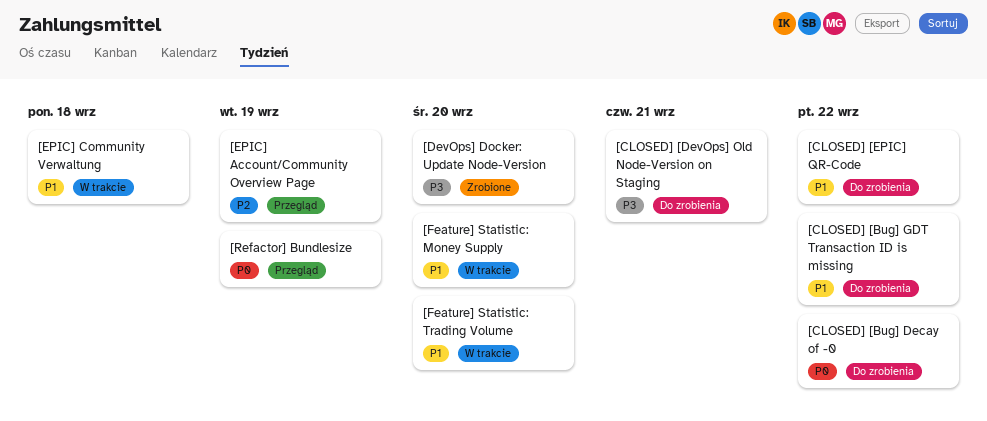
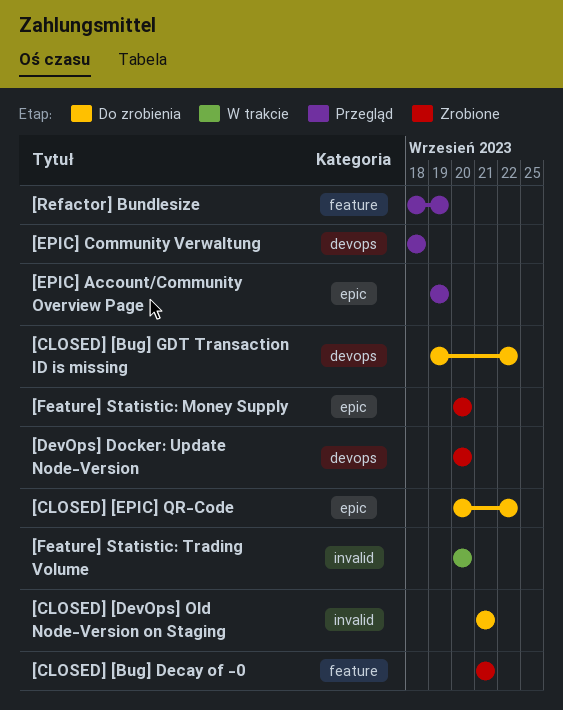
[CLOSED] [Bug] Decay of -0, status: Do zrobienia -> Zrobione
[CLOSED] [Bug] Decay of -0, due: Sep 22 -> Sep 21
[EPIC] Community Verwaltung, status: W trakcie -> Przegląd
[Feature] Statistic: Money Supply, status: W trakcie -> Zrobione

